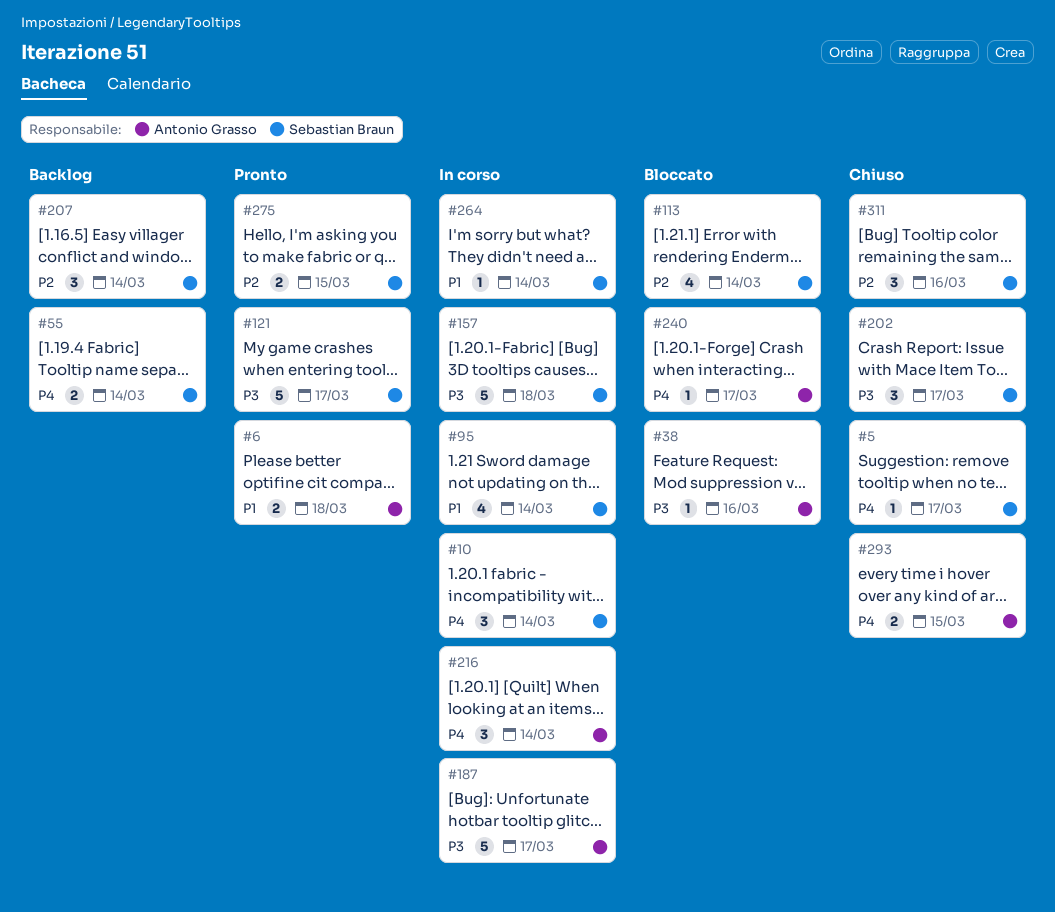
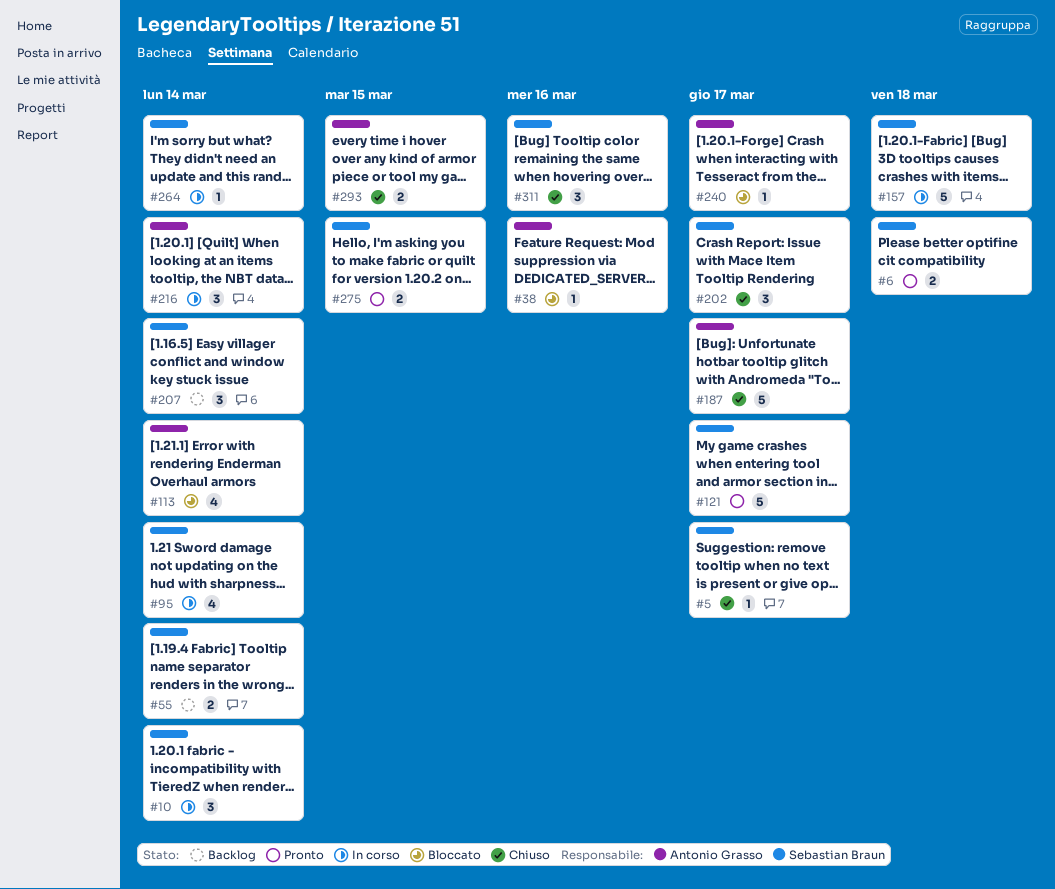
#6, owner: Antonio Grasso -> Sebastian Braun
#113, owner: Sebastian Braun -> Antonio Grasso
#187, status: In corso -> Chiuso

